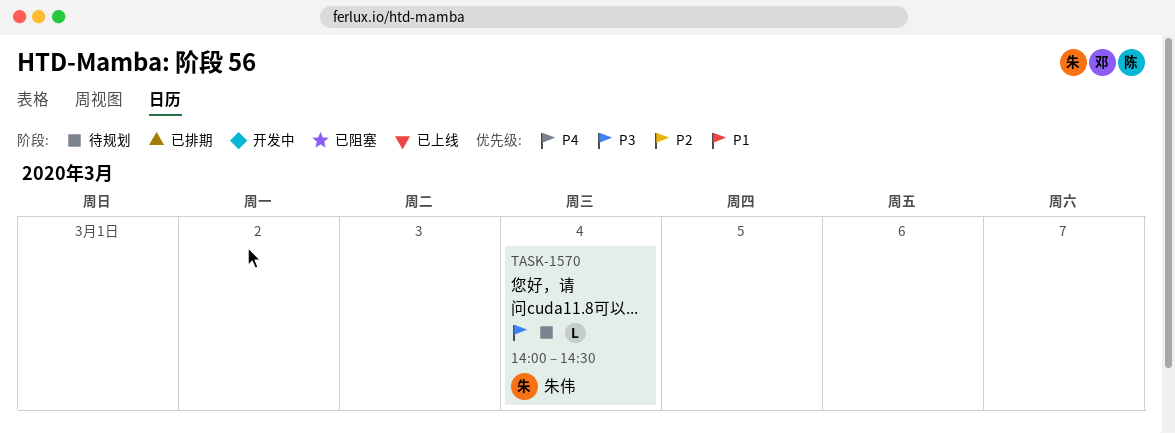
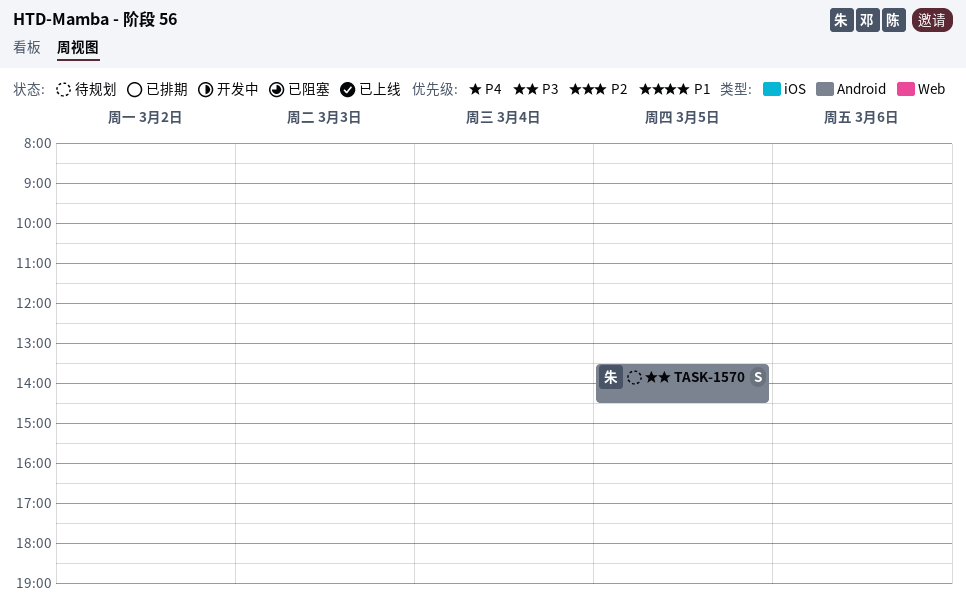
TASK-1570, estimate: L -> S
TASK-1570, day: Mar 4 -> Mar 5
TASK-1570, begins: 14:00 -> 13:30

